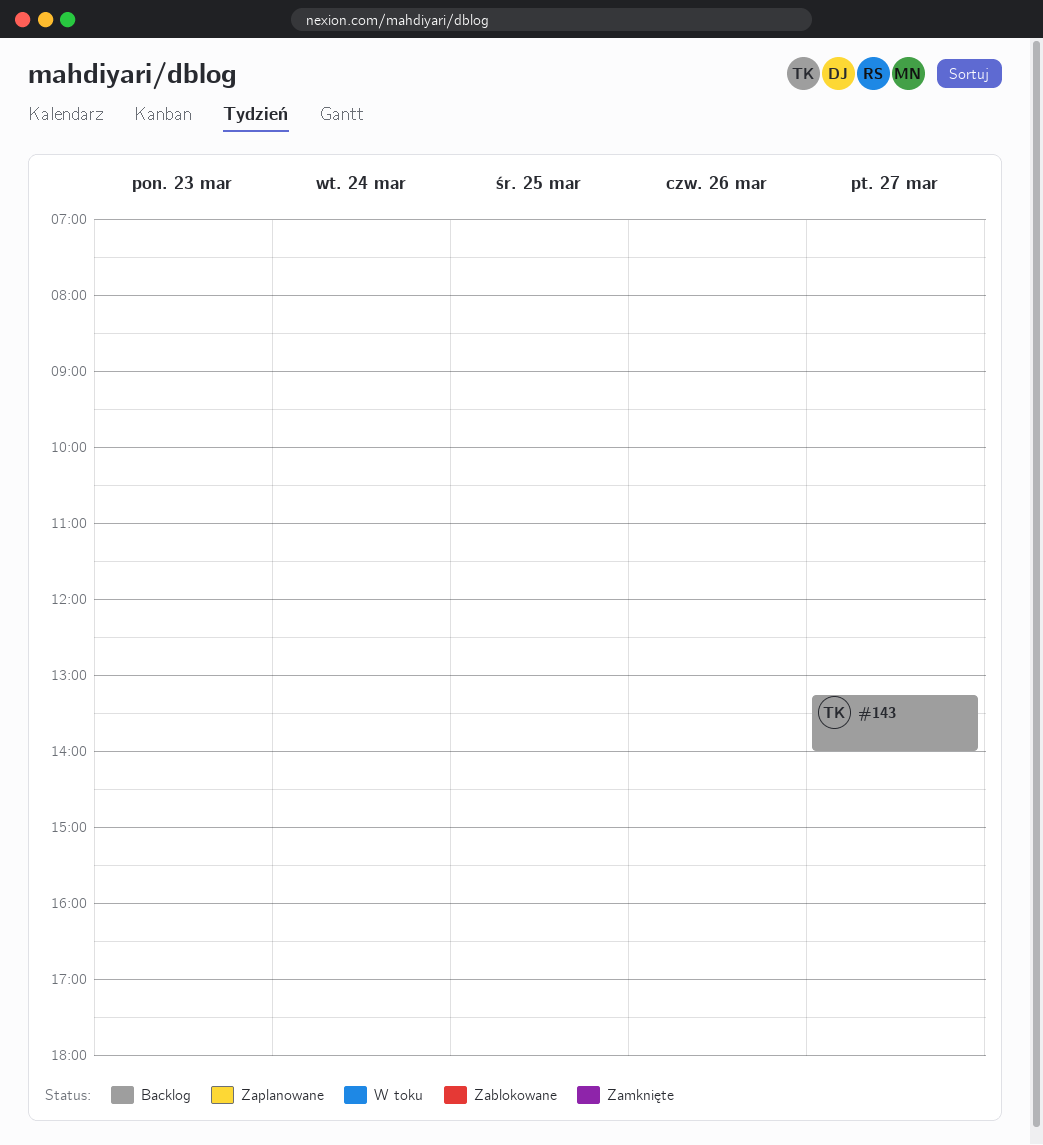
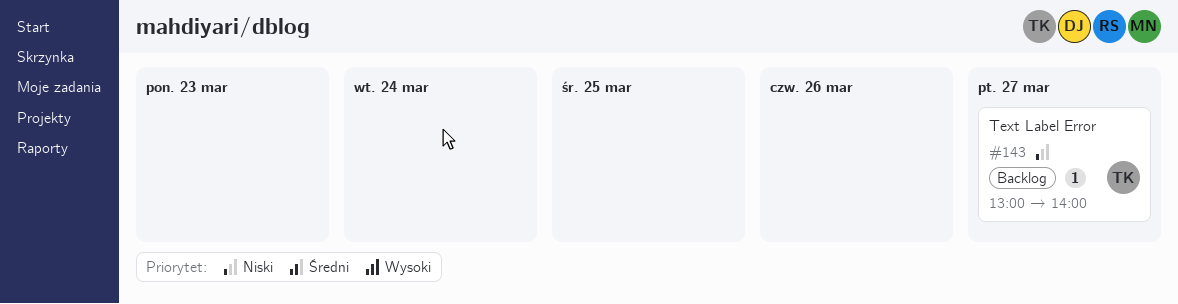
#143, begins: 13:15 -> 13:00

